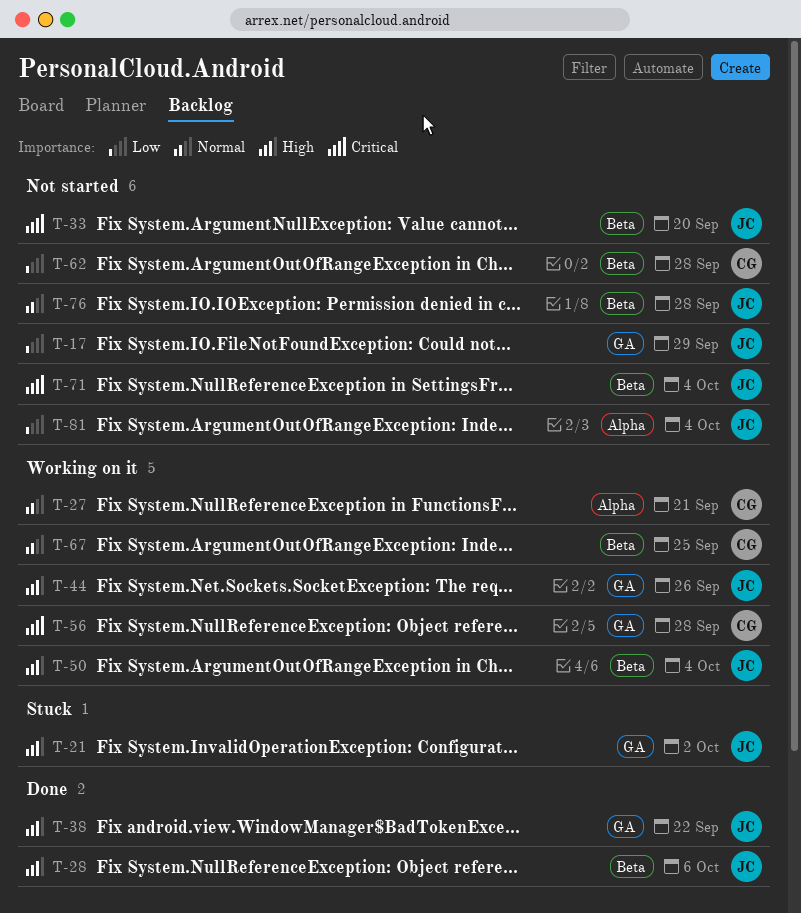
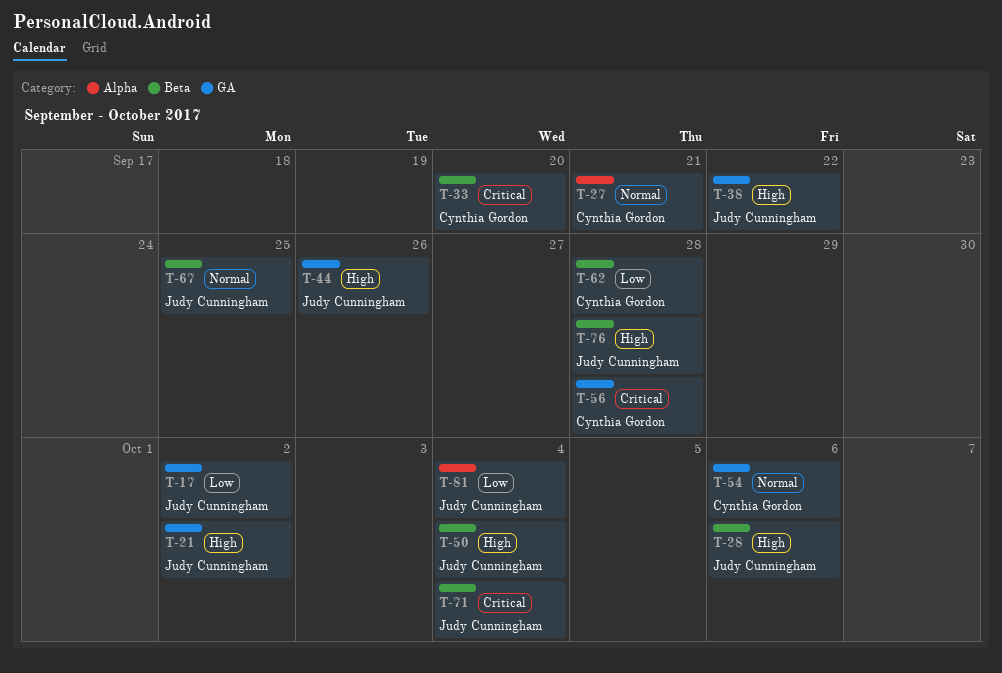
T-17, due: Sep 29 -> Oct 2
T-33, owner: Judy Cunningham -> Cynthia Gordon
T-54: none -> present
T-67, owner: Cynthia Gordon -> Judy Cunningham
T-76, priority: Normal -> High

